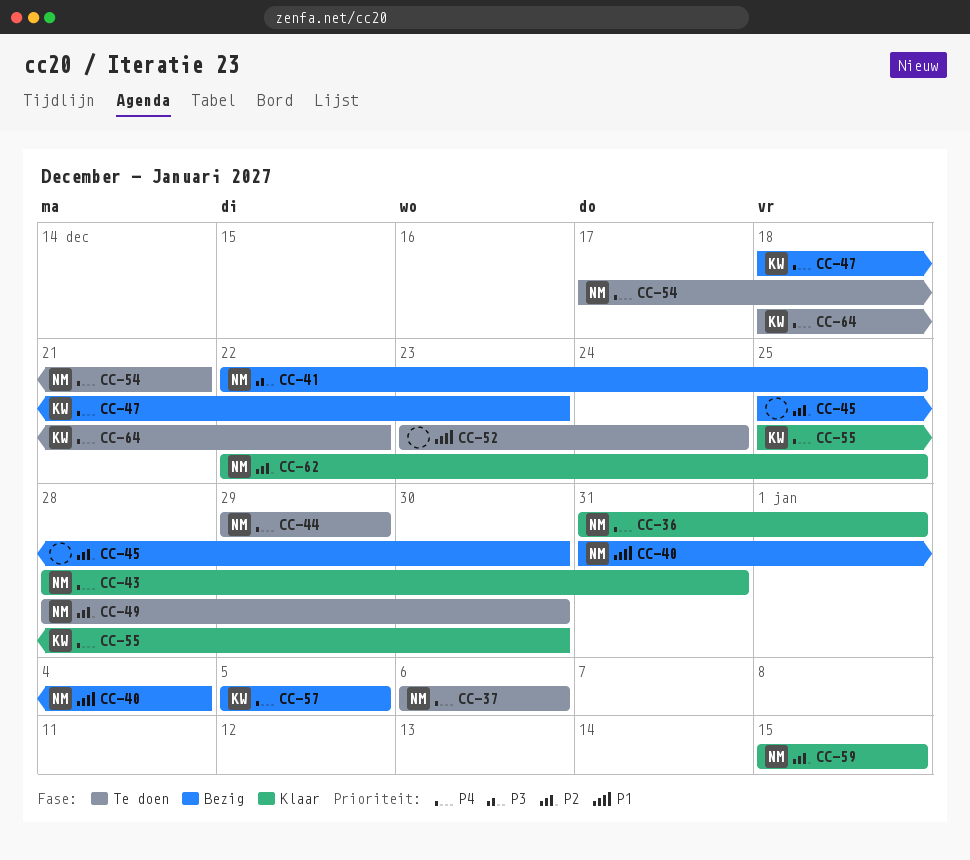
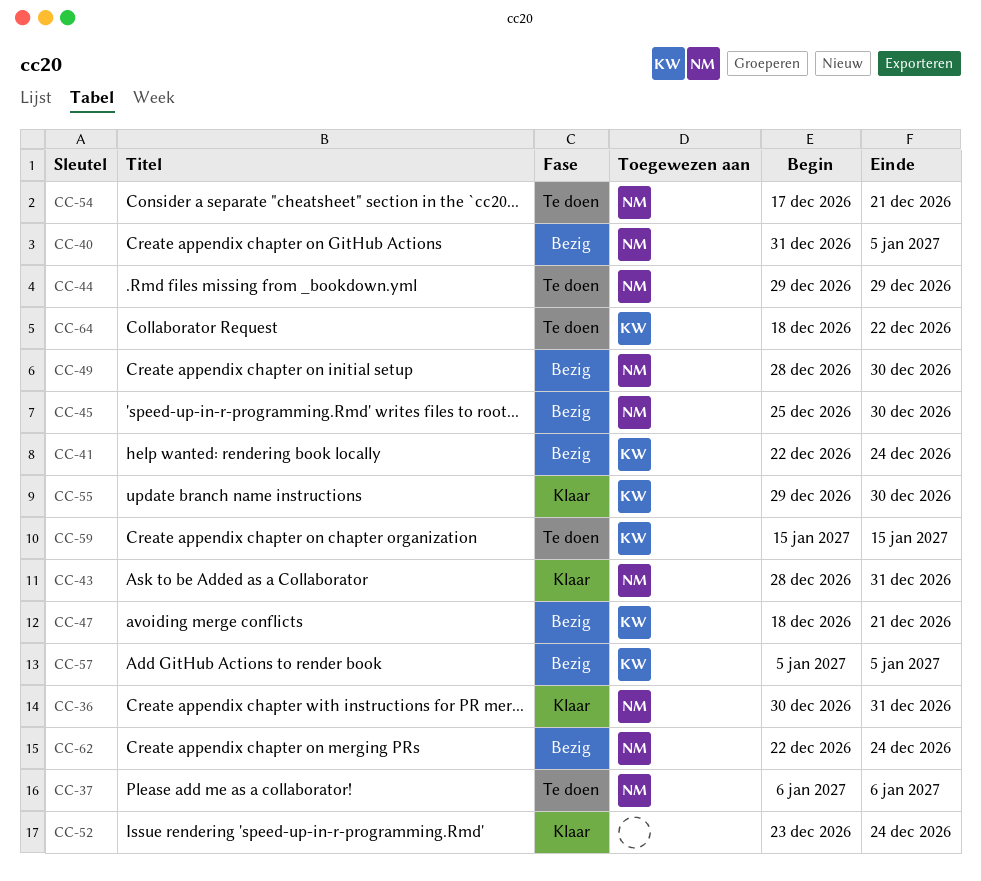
CC-36, start: Dec 31 -> Dec 30
CC-36, due: Jan 1 -> Dec 31
CC-40, due: Jan 4 -> Jan 5
CC-41, owner: NM -> KW
CC-41, due: Dec 25 -> Dec 24
CC-45, owner: none -> NM
CC-47, due: Dec 23 -> Dec 21
CC-49, status: Te doen -> Bezig
CC-52, status: Te doen -> Klaar
CC-55, start: Dec 25 -> Dec 29
CC-59, status: Klaar -> Te doen
CC-59, owner: NM -> KW
CC-62, status: Klaar -> Bezig
CC-62, due: Dec 25 -> Dec 24

